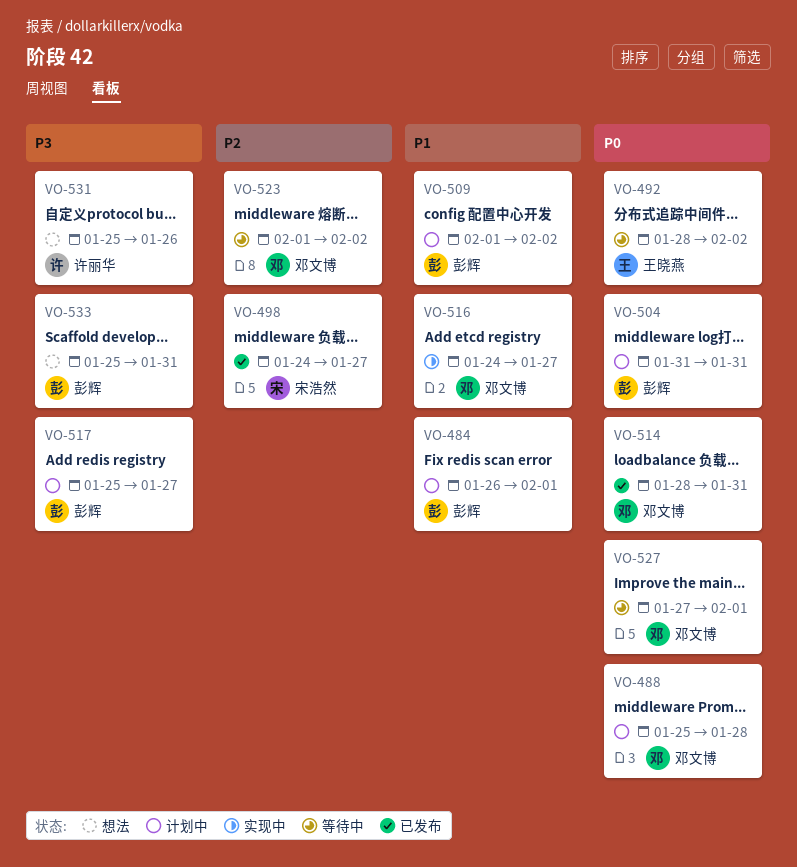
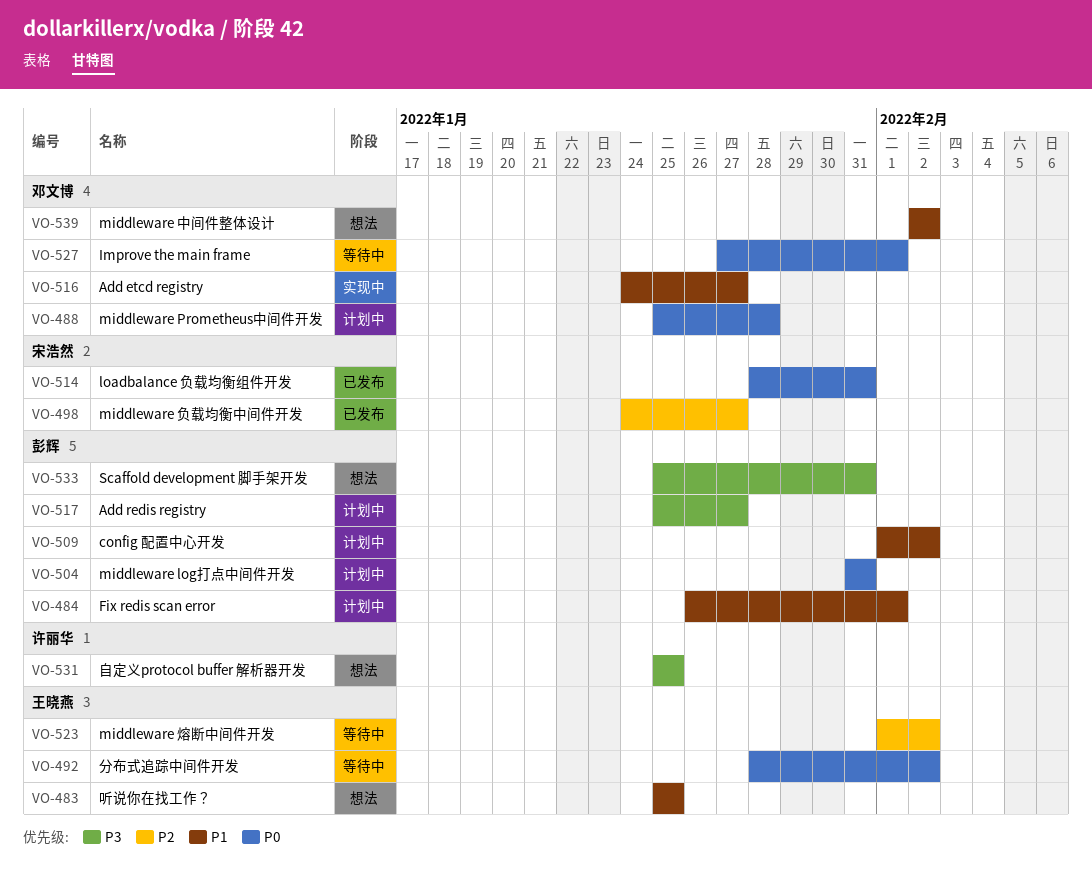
VO-483: none -> present
VO-514, owner: 邓文博 -> 宋浩然
VO-523, owner: 邓文博 -> 王晓燕
VO-531, due: Jan 26 -> Jan 25
VO-539: none -> present

